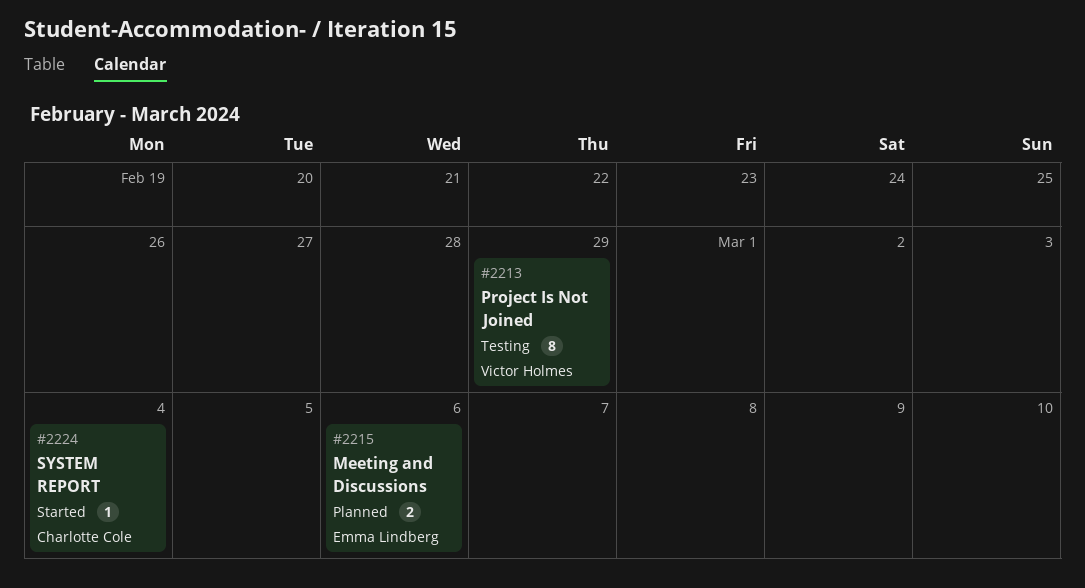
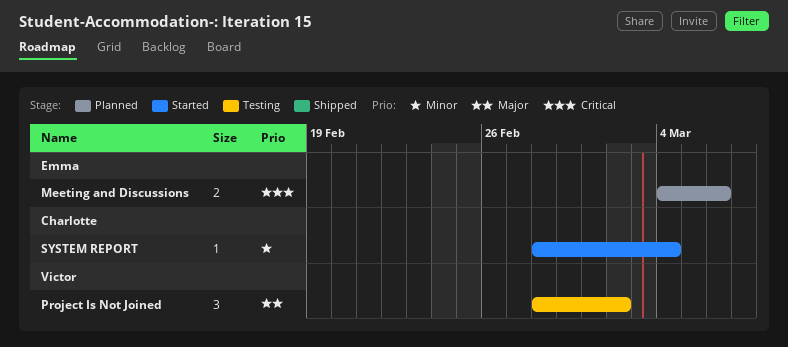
Project Is Not Joined, estimate: 8 -> 3
Project Is Not Joined, due: Feb 29 -> Mar 2

